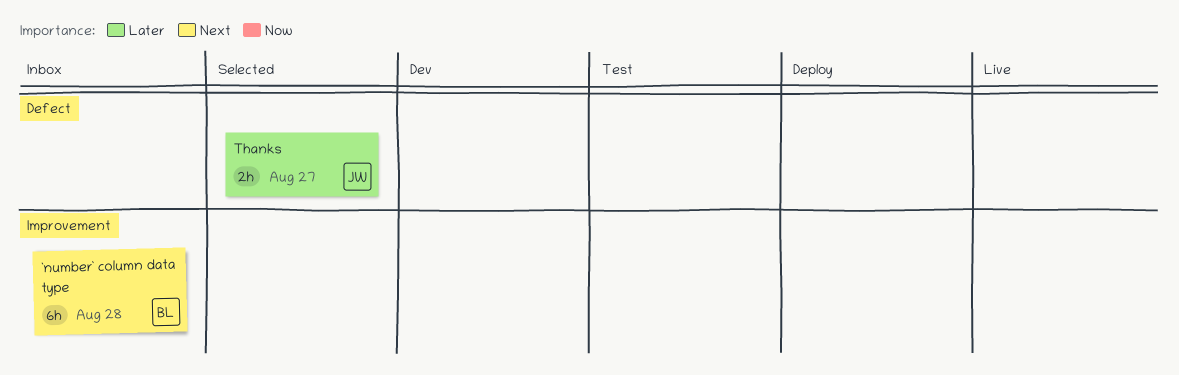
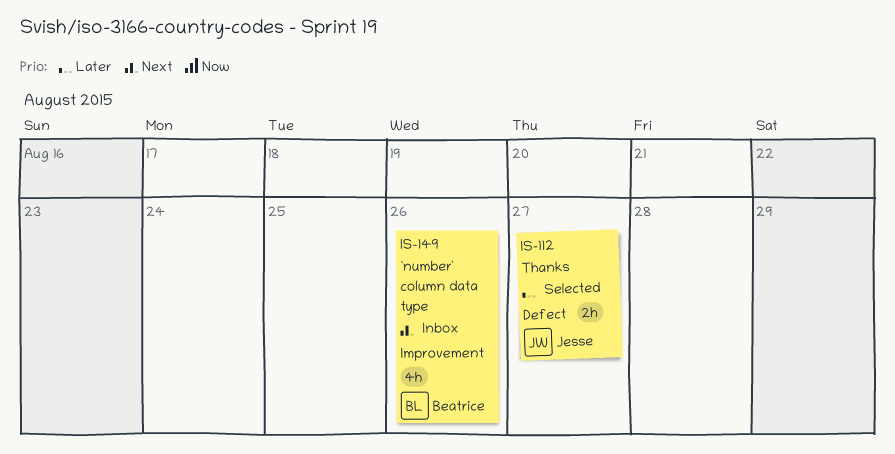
`number` column data type, estimate: 6h -> 4h
`number` column data type, due: Aug 28 -> Aug 26

